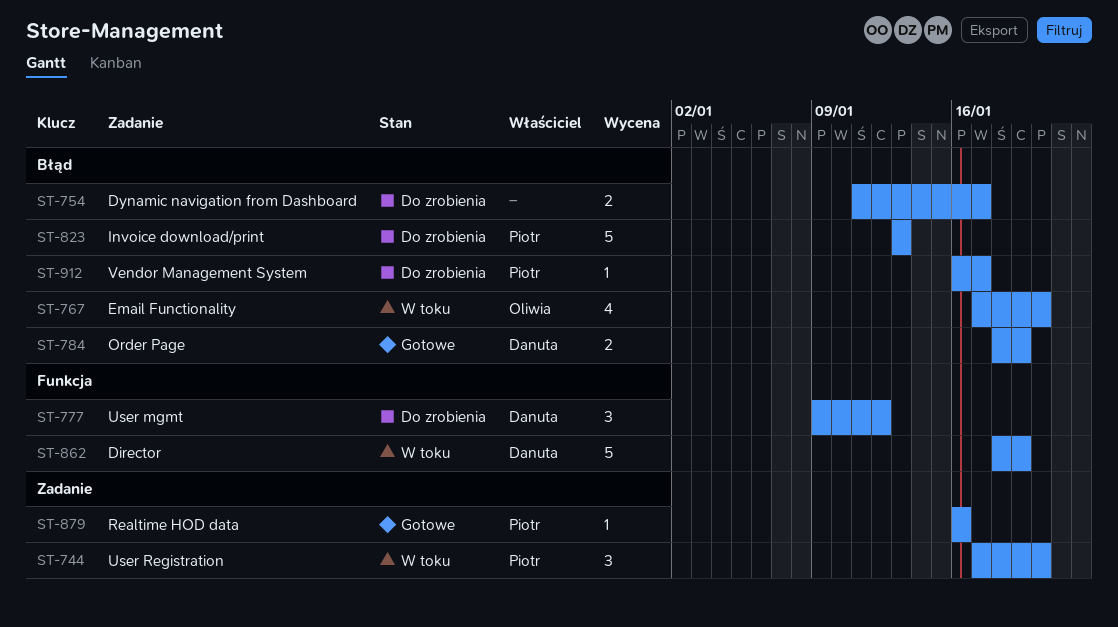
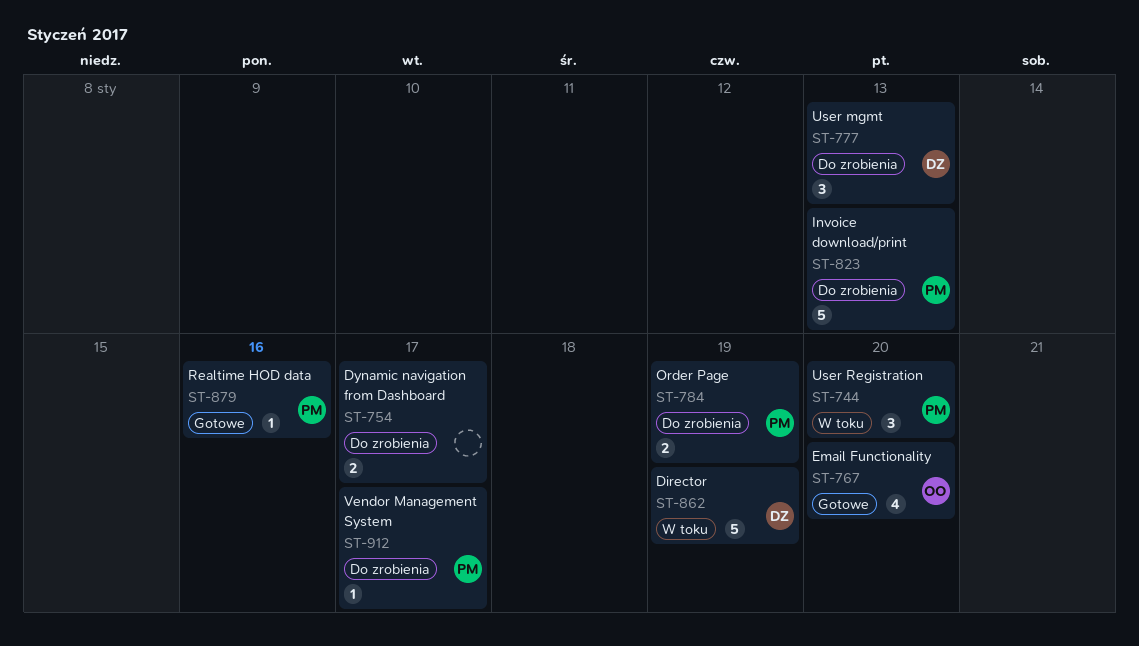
ST-767, status: W toku -> Gotowe
ST-777, due: Jan 12 -> Jan 13
ST-784, status: Gotowe -> Do zrobienia
ST-784, owner: Danuta -> Piotr

